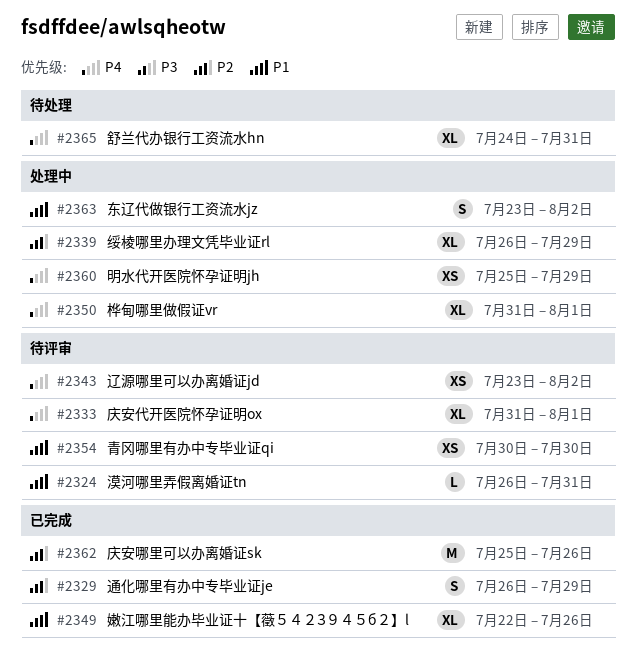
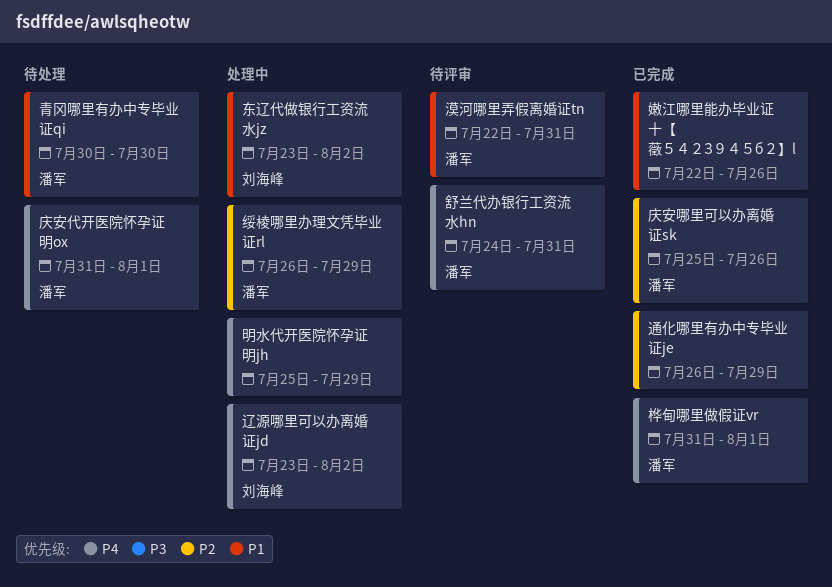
庆安代开医院怀孕证明ox, status: 待评审 -> 待处理
桦甸哪里做假证vr, status: 处理中 -> 已完成
漠河哪里弄假离婚证tn, start: Jul 26 -> Jul 22
舒兰代办银行工资流水hn, status: 待处理 -> 待评审
辽源哪里可以办离婚证jd, status: 待评审 -> 处理中
青冈哪里有办中专毕业证qi, status: 待评审 -> 待处理

